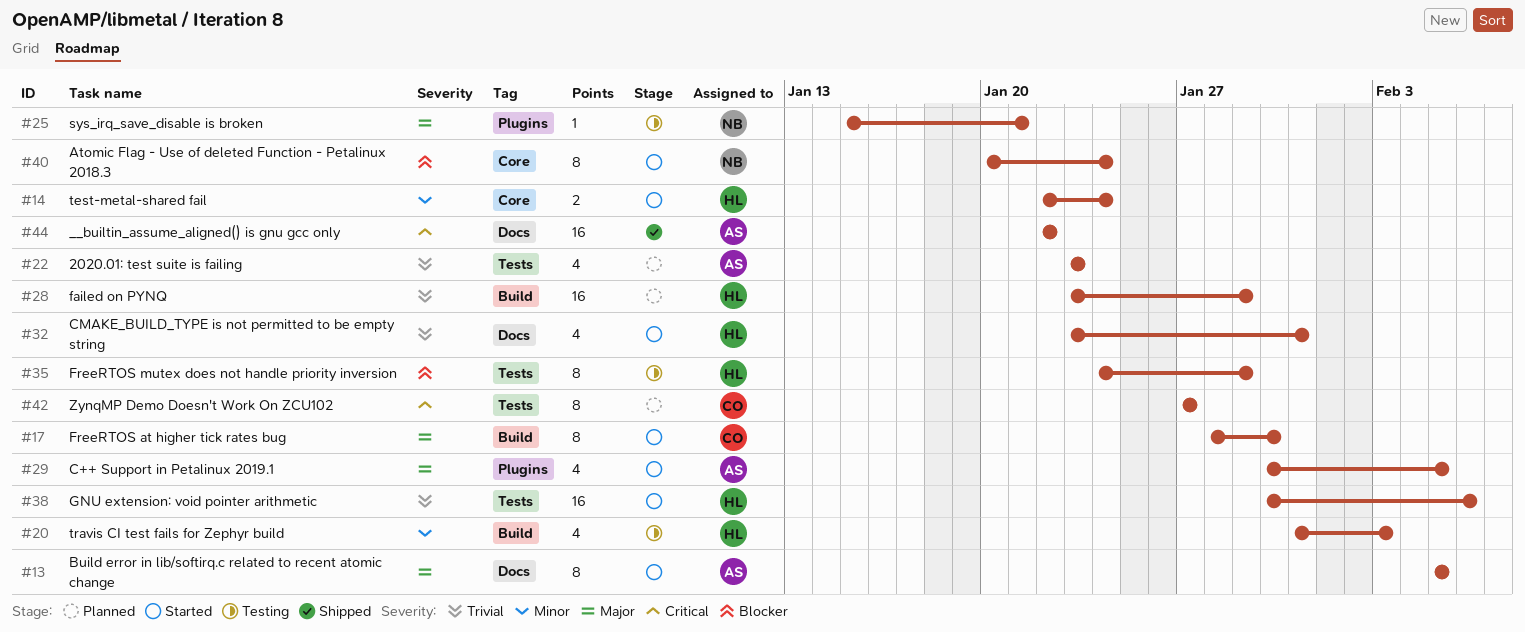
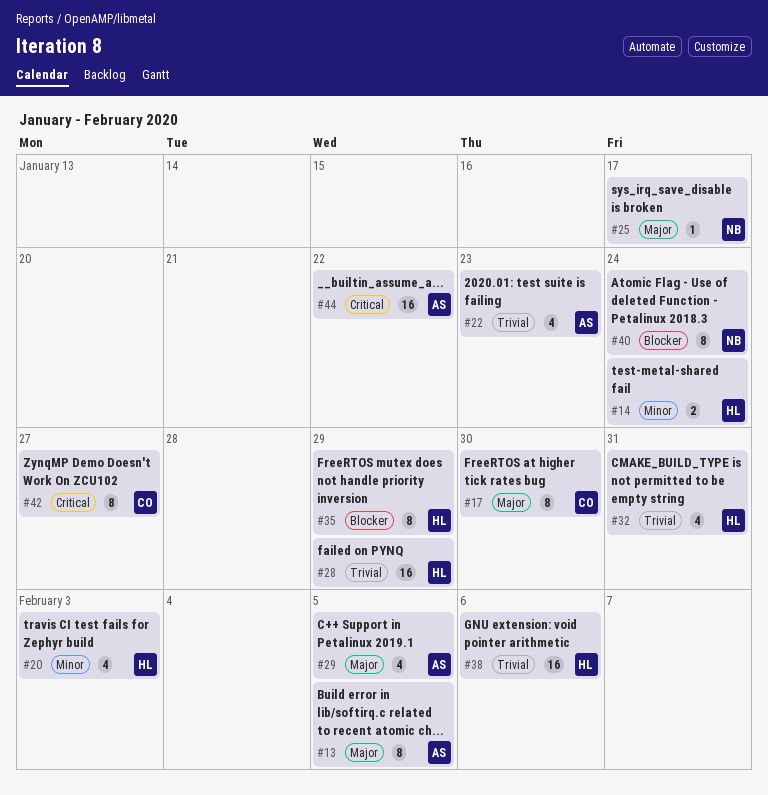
#25, due: Jan 21 -> Jan 17

